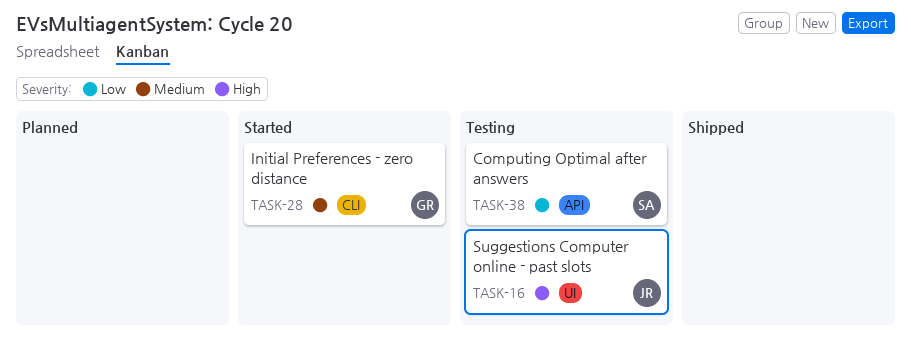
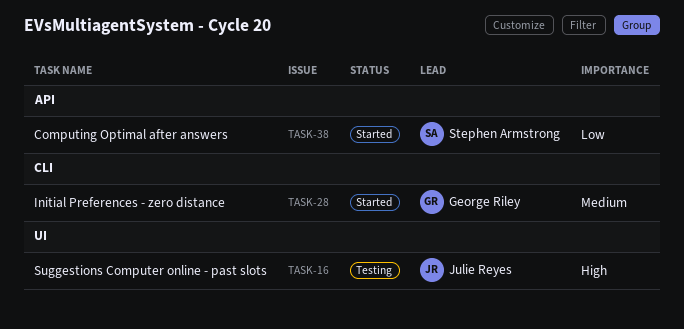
TASK-38, status: Testing -> Started

